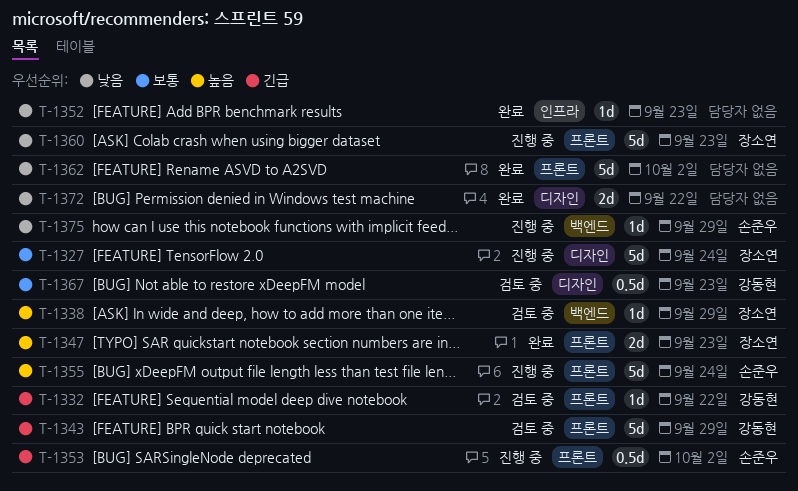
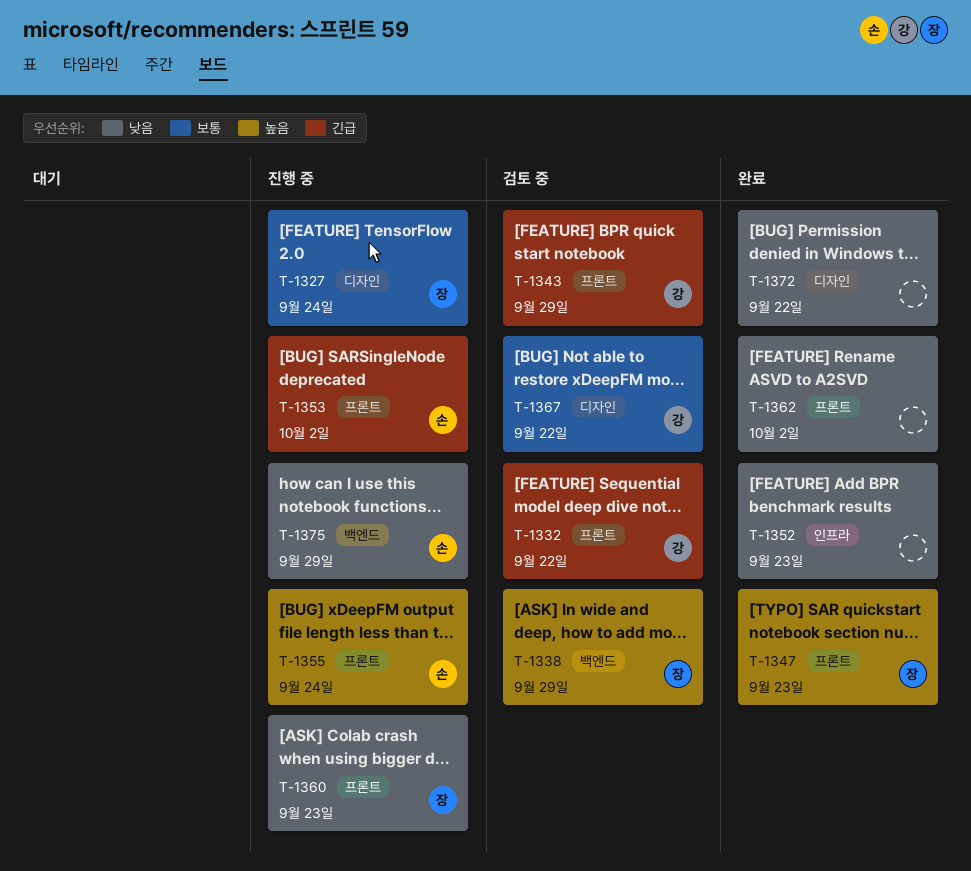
T-1367, due: Sep 23 -> Sep 22

